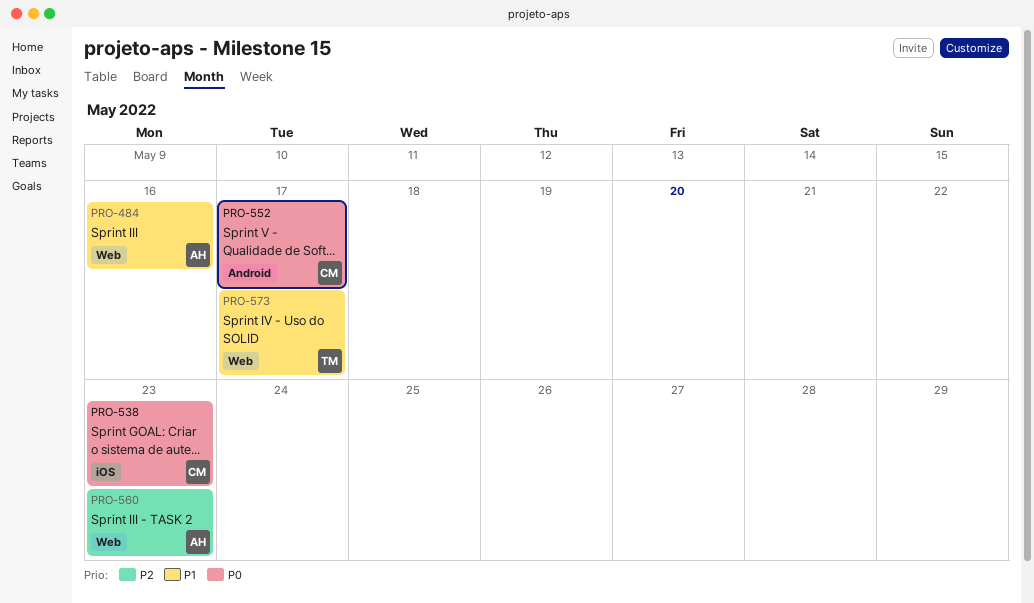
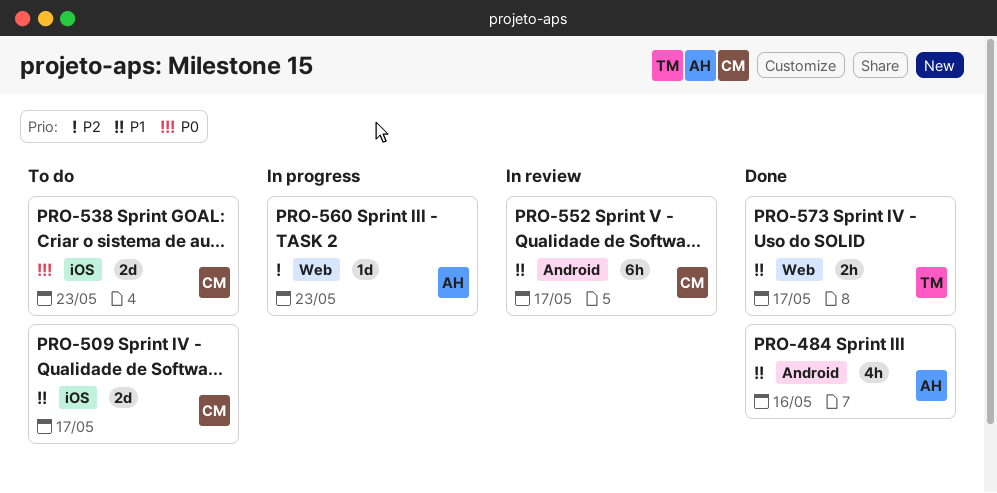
PRO-484, label: Web -> Android
PRO-509: none -> present
PRO-552, priority: P0 -> P1

